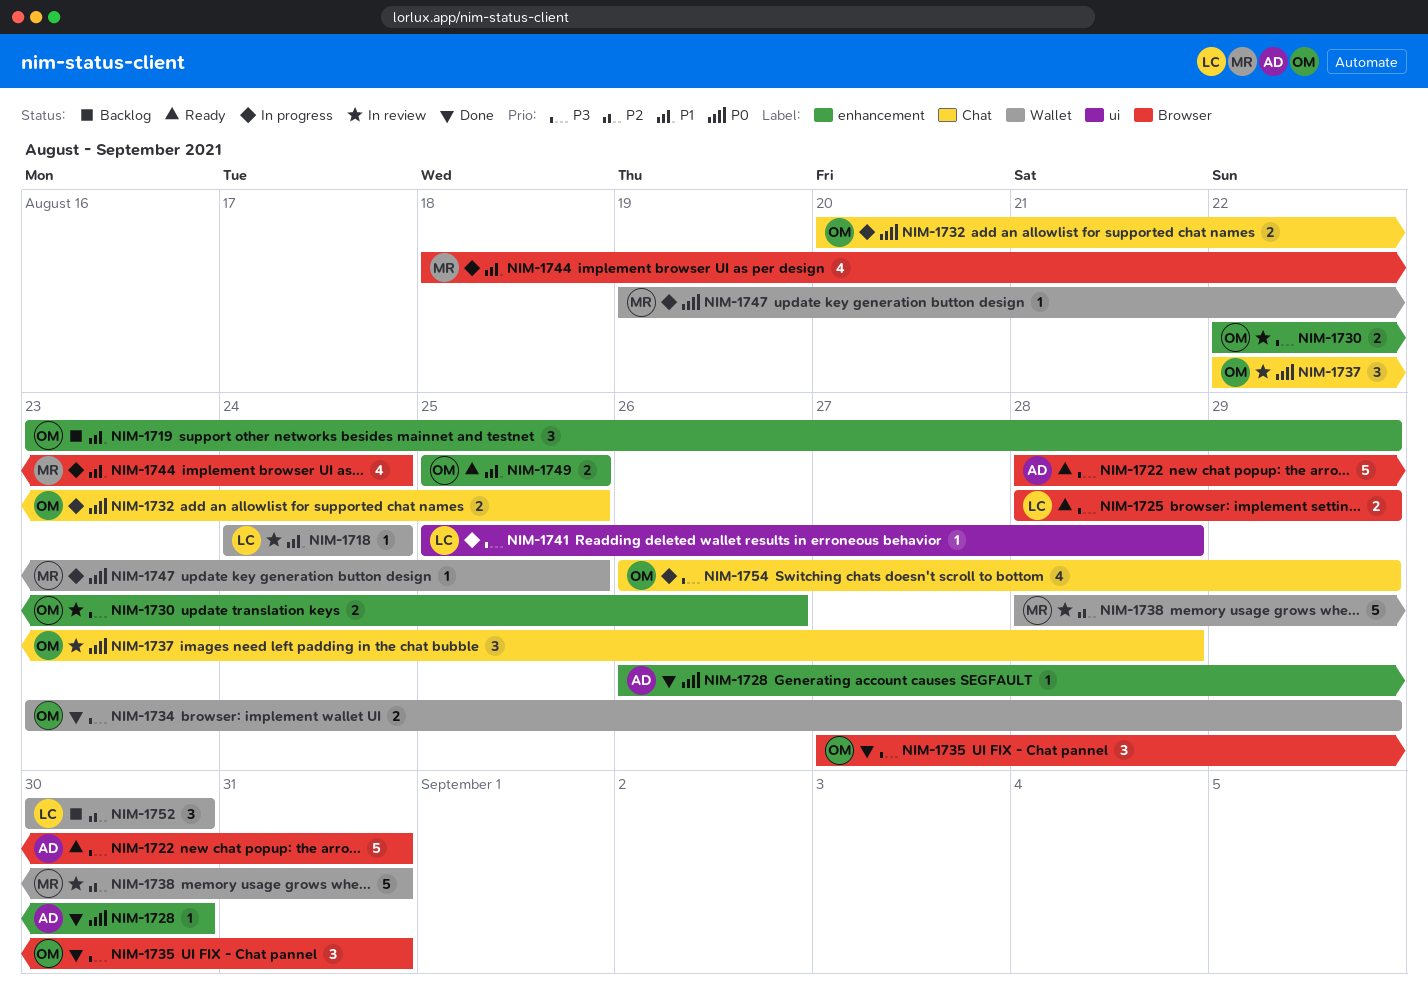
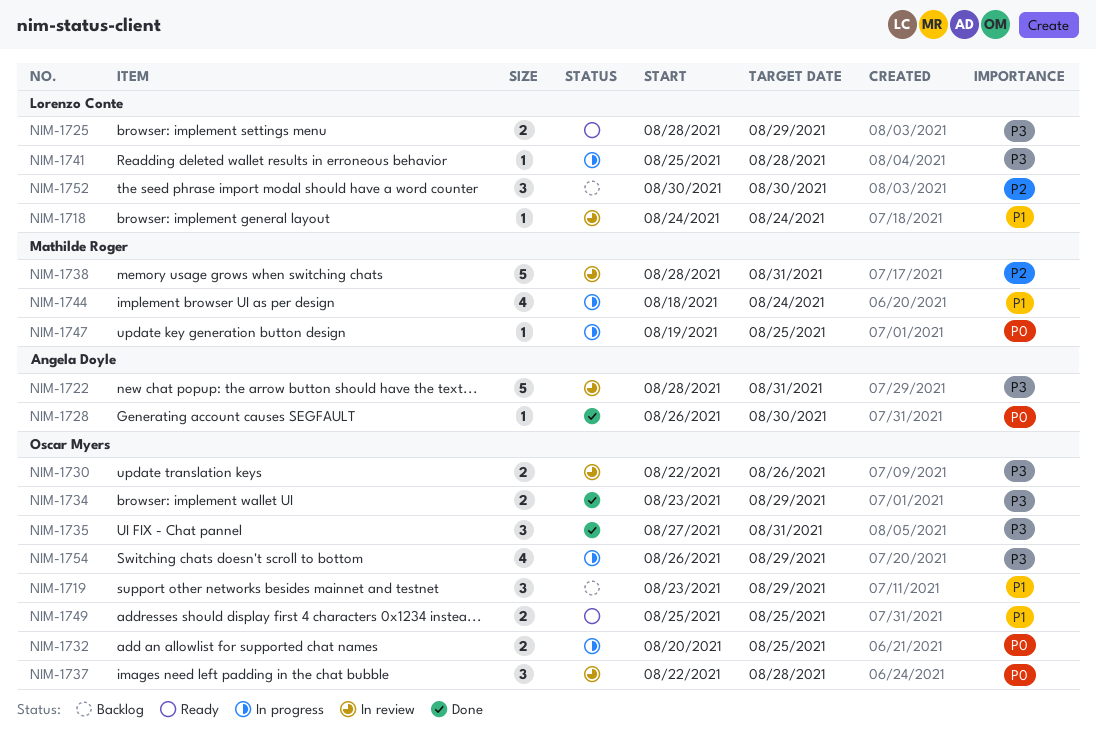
NIM-1722, status: Ready -> In review

